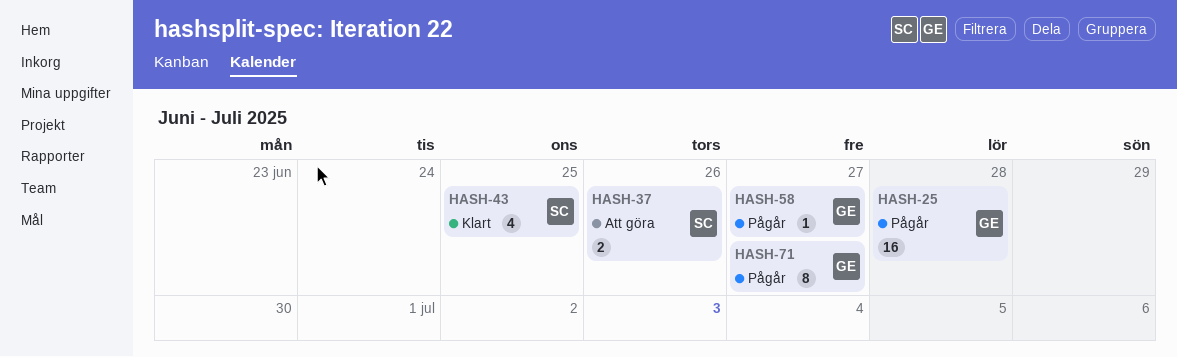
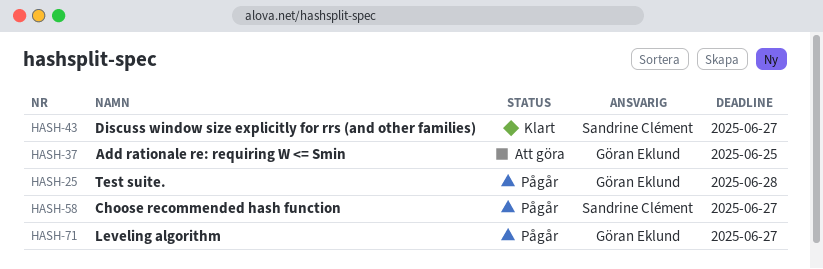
HASH-37, owner: Sandrine Clément -> Göran Eklund
HASH-37, due: Jun 26 -> Jun 25
HASH-43, due: Jun 25 -> Jun 27
HASH-58, owner: Göran Eklund -> Sandrine Clément

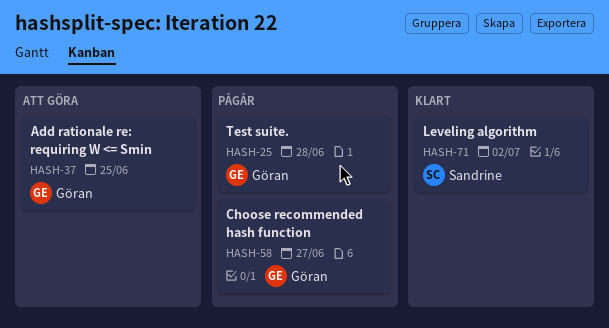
HASH-43: present -> none
HASH-58, owner: Sandrine Clément -> Göran Eklund
HASH-71, status: Pågår -> Klart
HASH-71, owner: Göran Eklund -> Sandrine Clément
HASH-71, due: Jun 27 -> Jul 2

